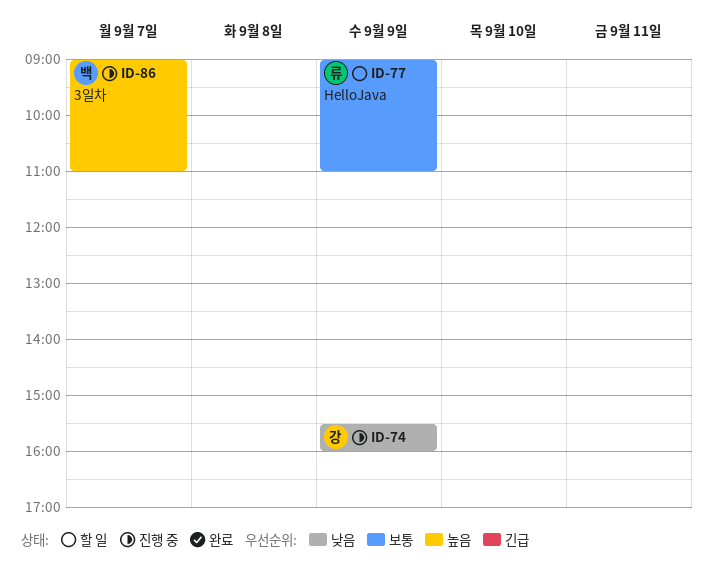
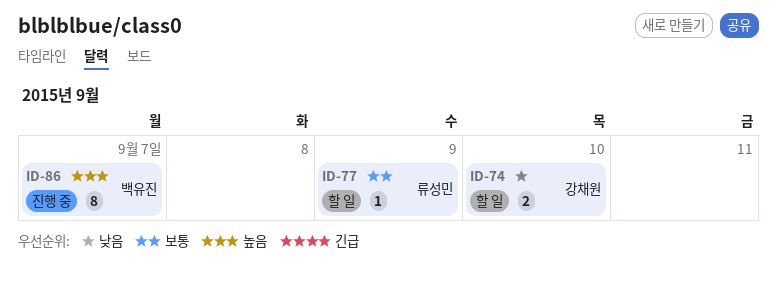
ID-74, status: 진행 중 -> 할 일
ID-74, day: Sep 9 -> Sep 10

